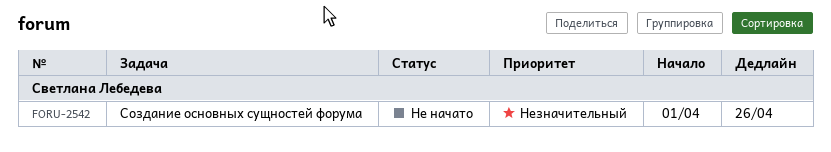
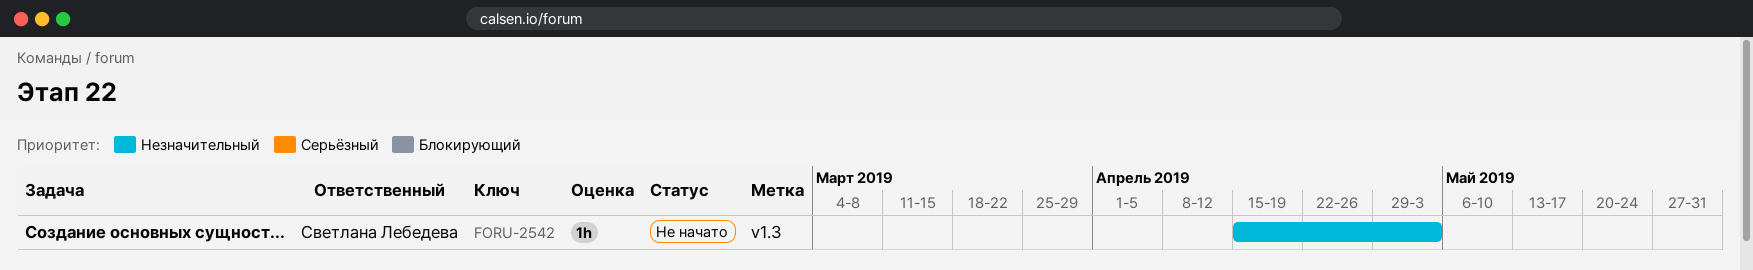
FORU-2542, start: Apr 1 -> Apr 15
FORU-2542, due: Apr 26 -> May 3

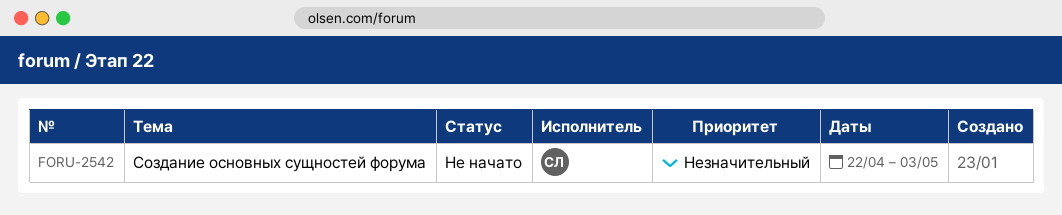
FORU-2542, start: Apr 15 -> Apr 22

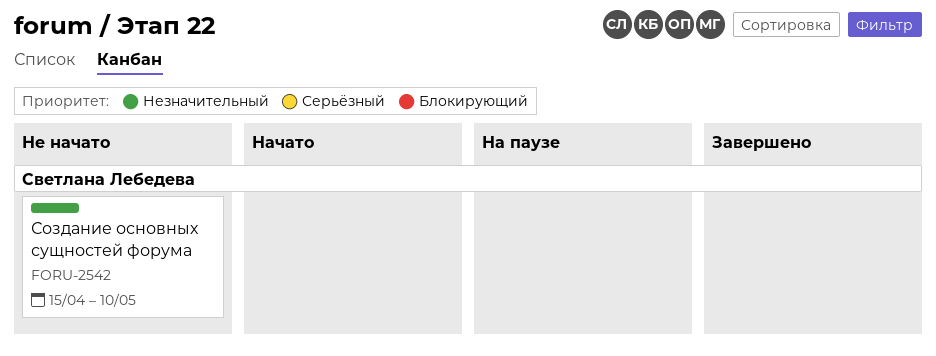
FORU-2542, start: Apr 22 -> Apr 15
FORU-2542, due: May 3 -> May 10

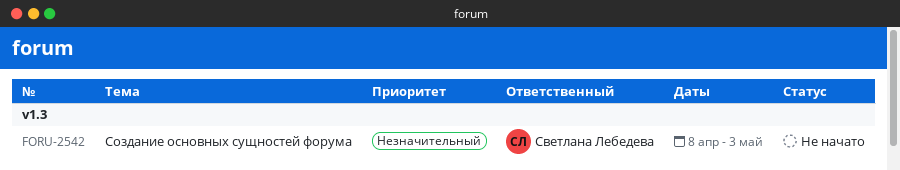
FORU-2542, start: Apr 15 -> Apr 8
FORU-2542, due: May 10 -> May 3

